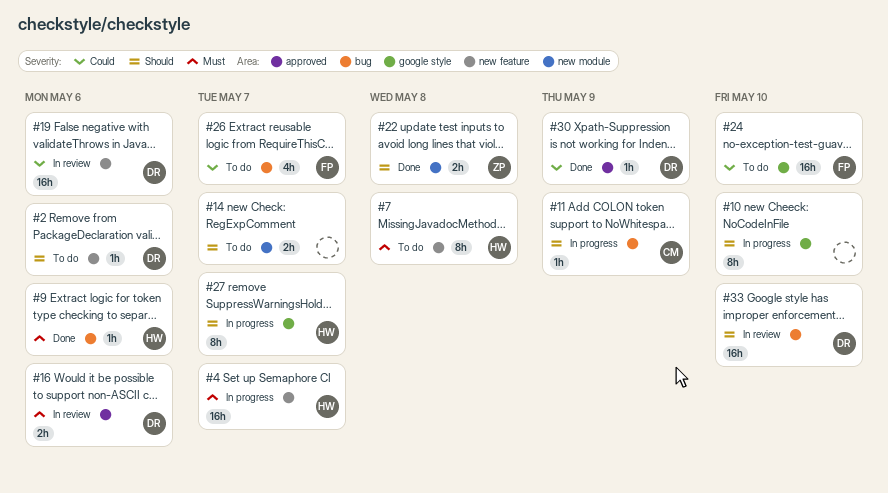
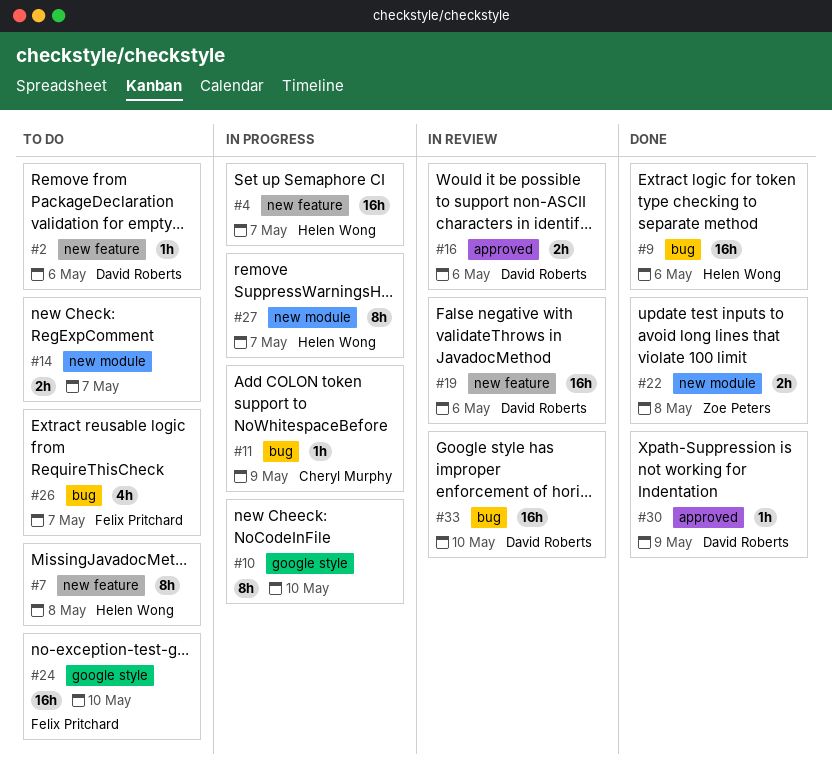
#9, estimate: 1h -> 16h
#27, label: google style -> new module

